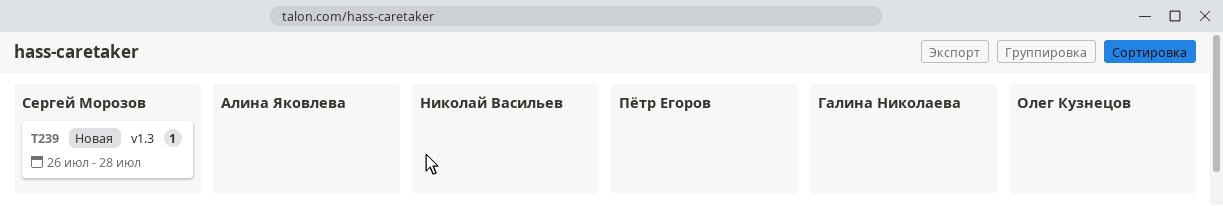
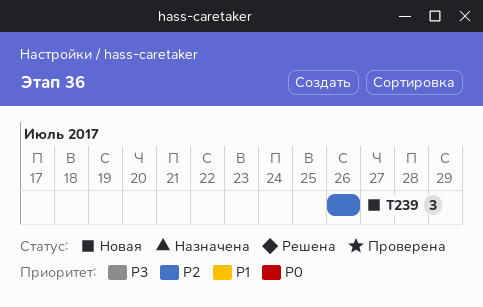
T239, estimate: 1 -> 3
T239, due: Jul 28 -> Jul 26

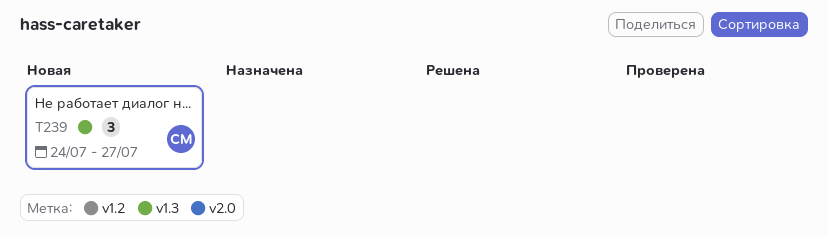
T239, start: Jul 26 -> Jul 24
T239, due: Jul 26 -> Jul 27

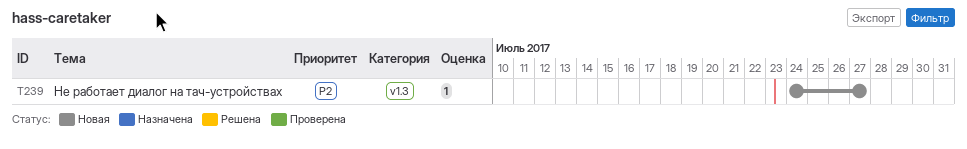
T239, estimate: 3 -> 1

